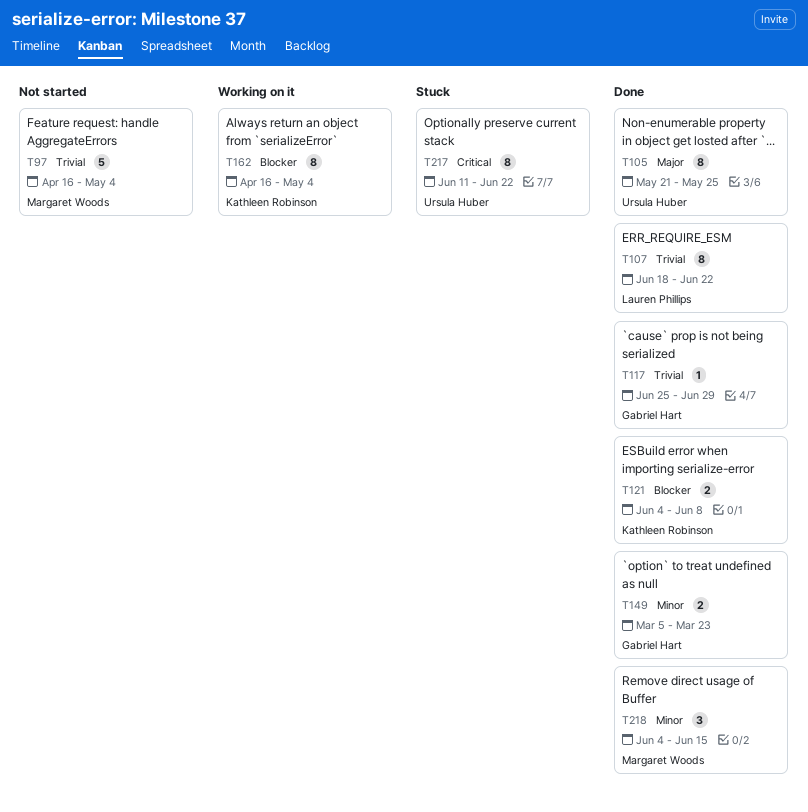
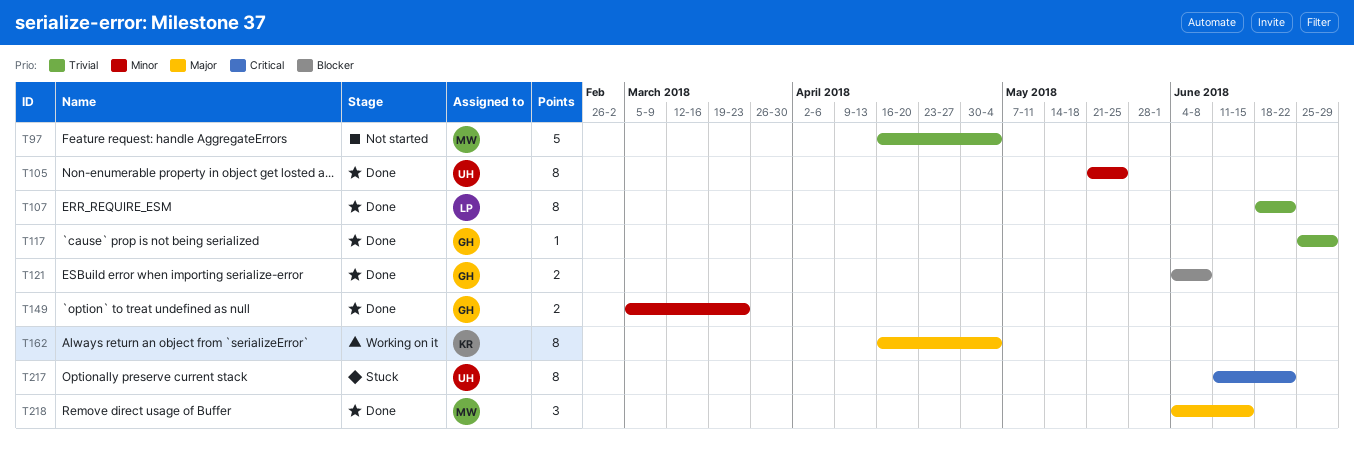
T105, priority: Major -> Minor
T121, owner: Kathleen Robinson -> Gabriel Hart
T162, priority: Blocker -> Major
T218, priority: Minor -> Major

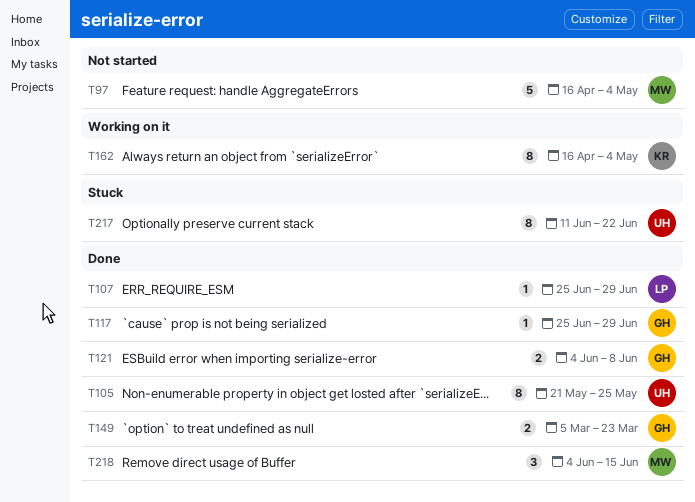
T107, estimate: 8 -> 1
T107, start: Jun 18 -> Jun 25
T107, due: Jun 22 -> Jun 29

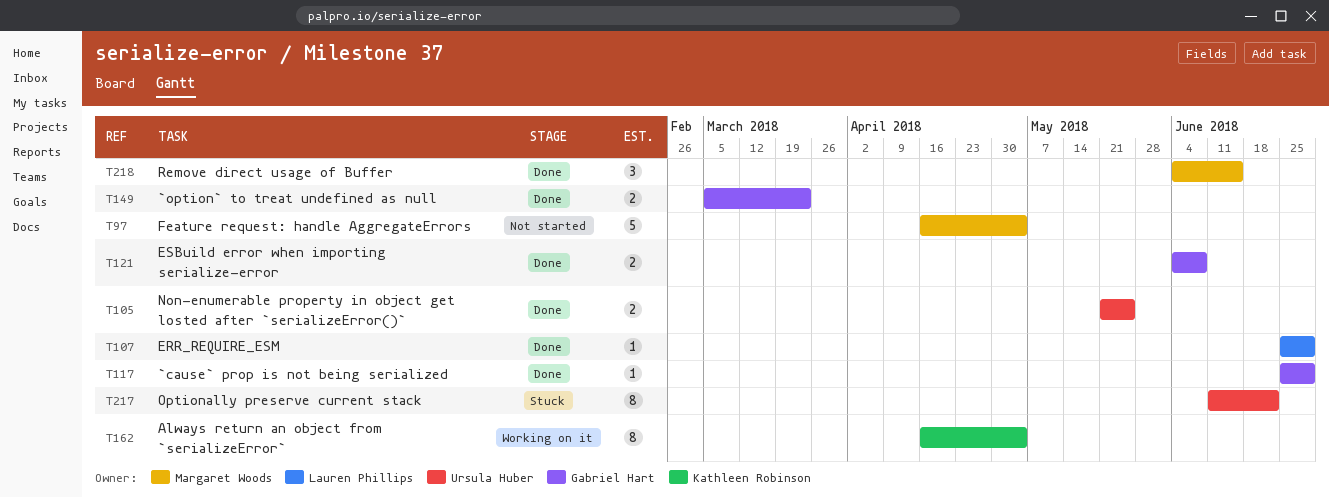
T105, estimate: 8 -> 2

